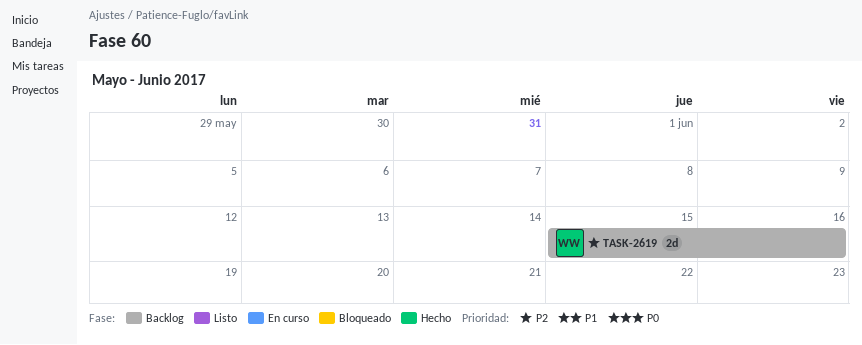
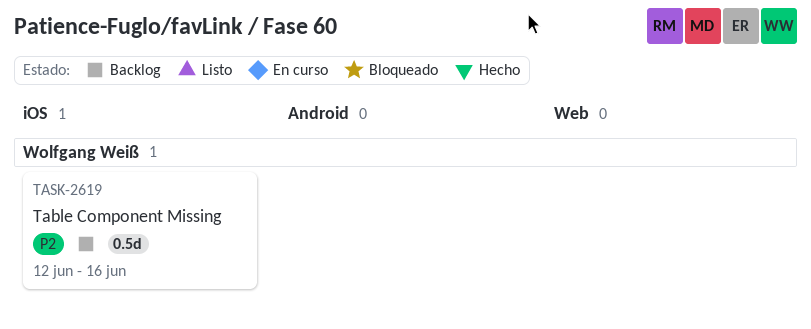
TASK-2619, estimate: 2d -> 0.5d
TASK-2619, start: Jun 15 -> Jun 12

